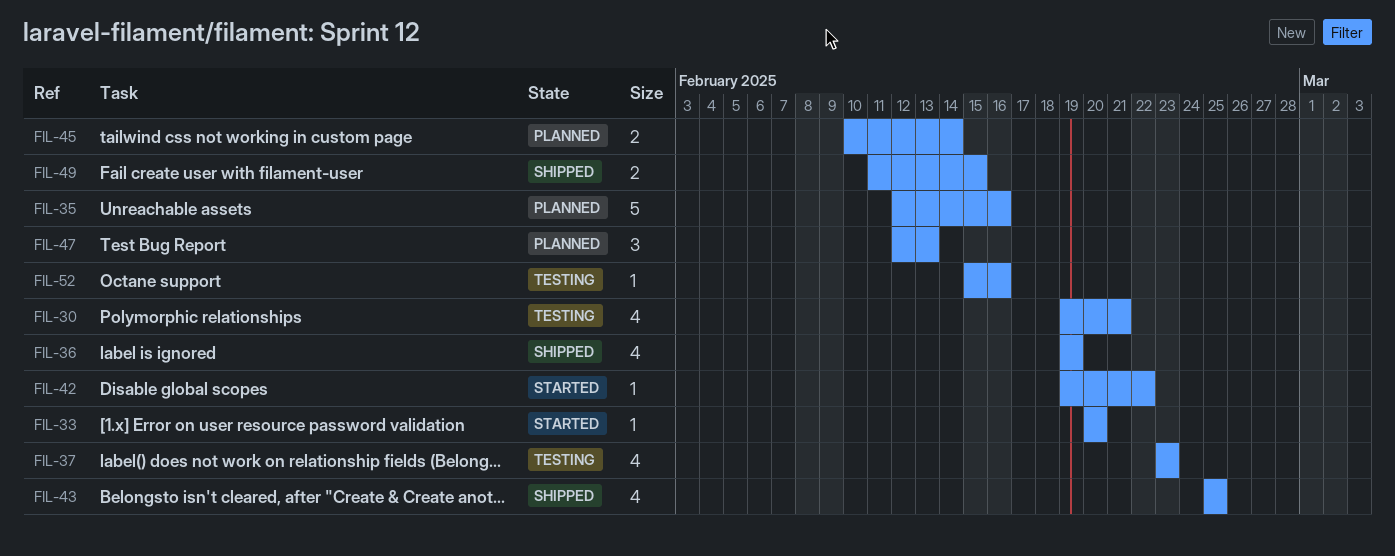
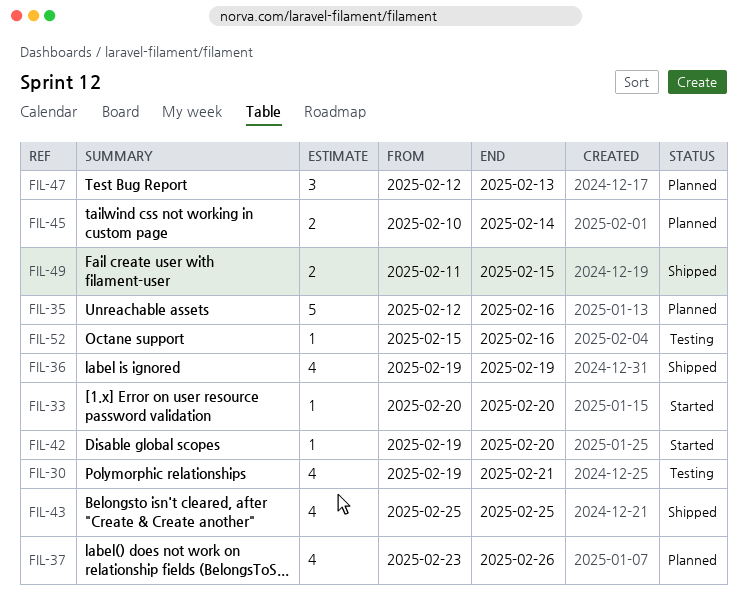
FIL-37, status: Testing -> Planned
FIL-37, due: Feb 23 -> Feb 26
FIL-42, due: Feb 22 -> Feb 20

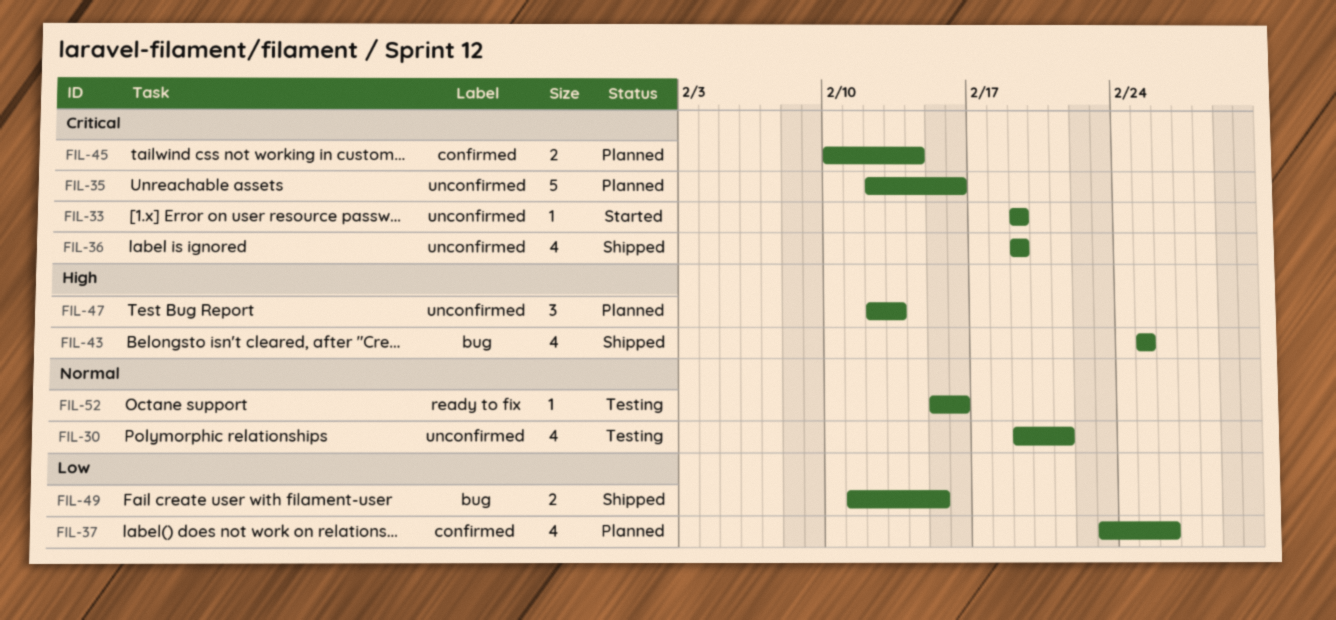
FIL-33, start: Feb 20 -> Feb 19
FIL-33, due: Feb 20 -> Feb 19
FIL-42: present -> none

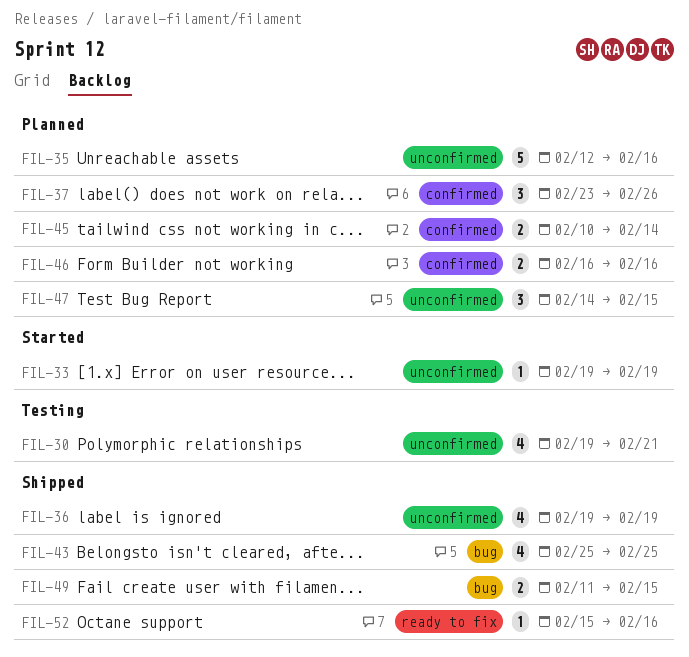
FIL-37, estimate: 4 -> 3
FIL-46: none -> present
FIL-47, start: Feb 12 -> Feb 14
FIL-47, due: Feb 13 -> Feb 15
FIL-52, status: Testing -> Shipped

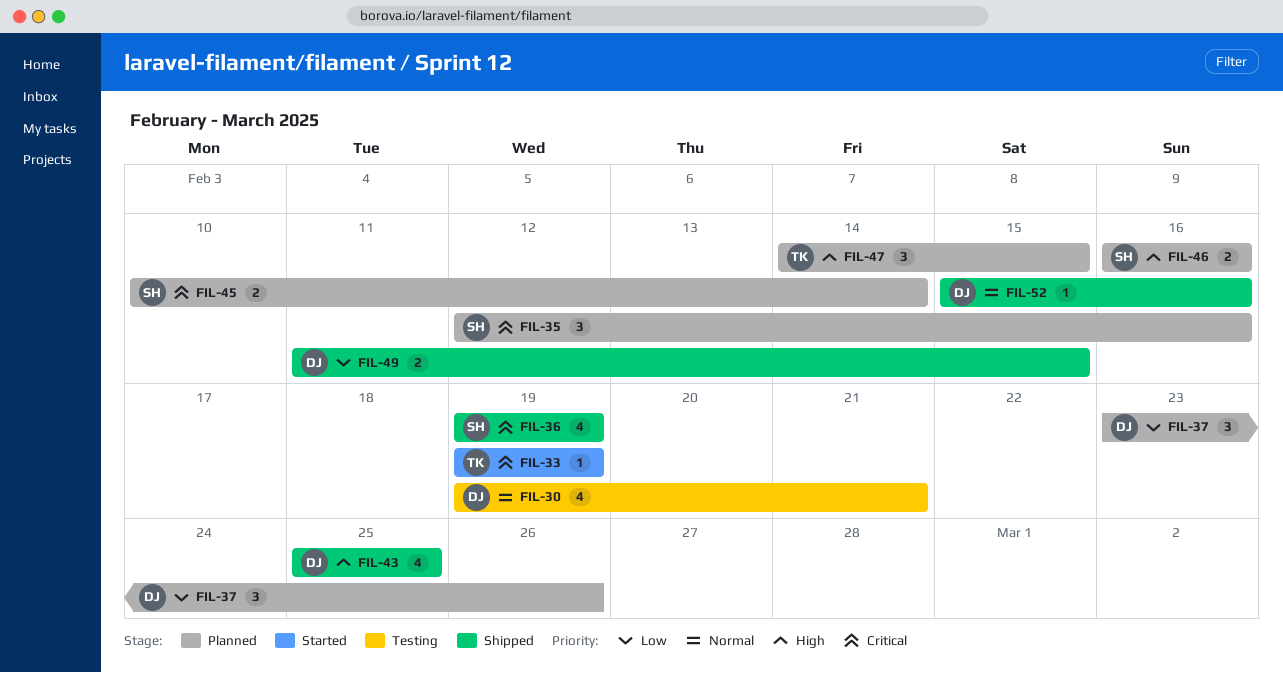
FIL-35, estimate: 5 -> 3

